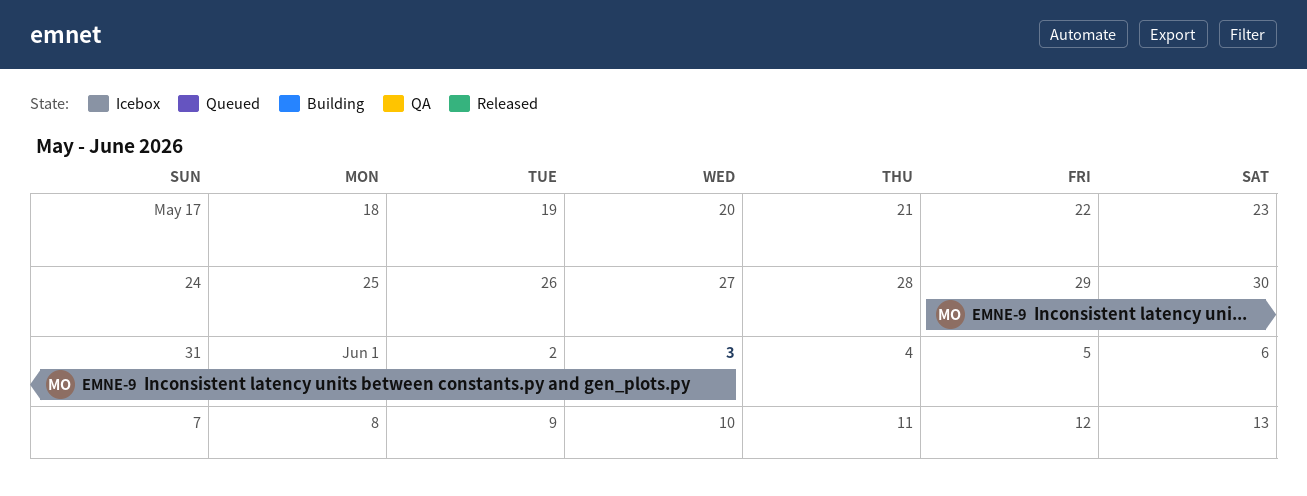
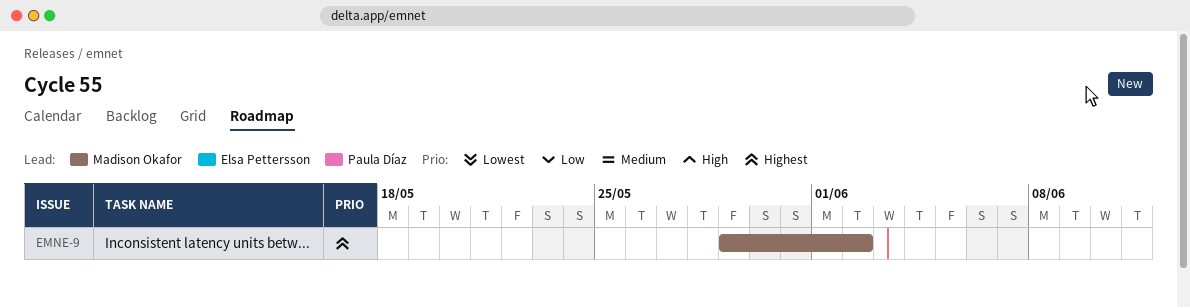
EMNE-9, due: Jun 3 -> Jun 2

